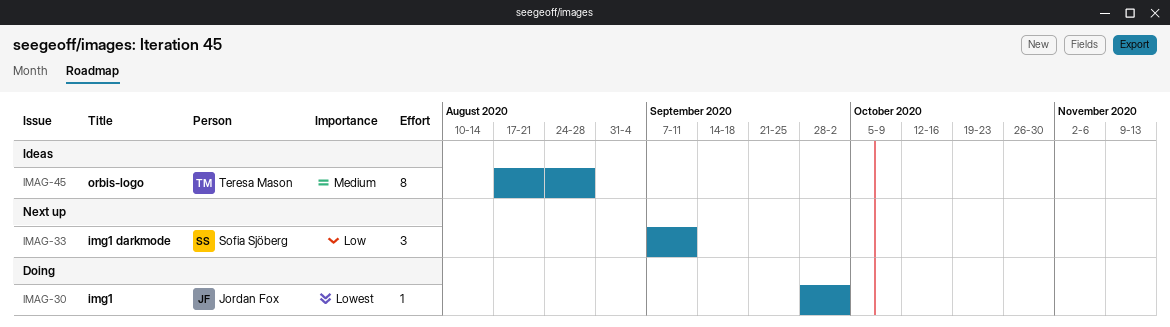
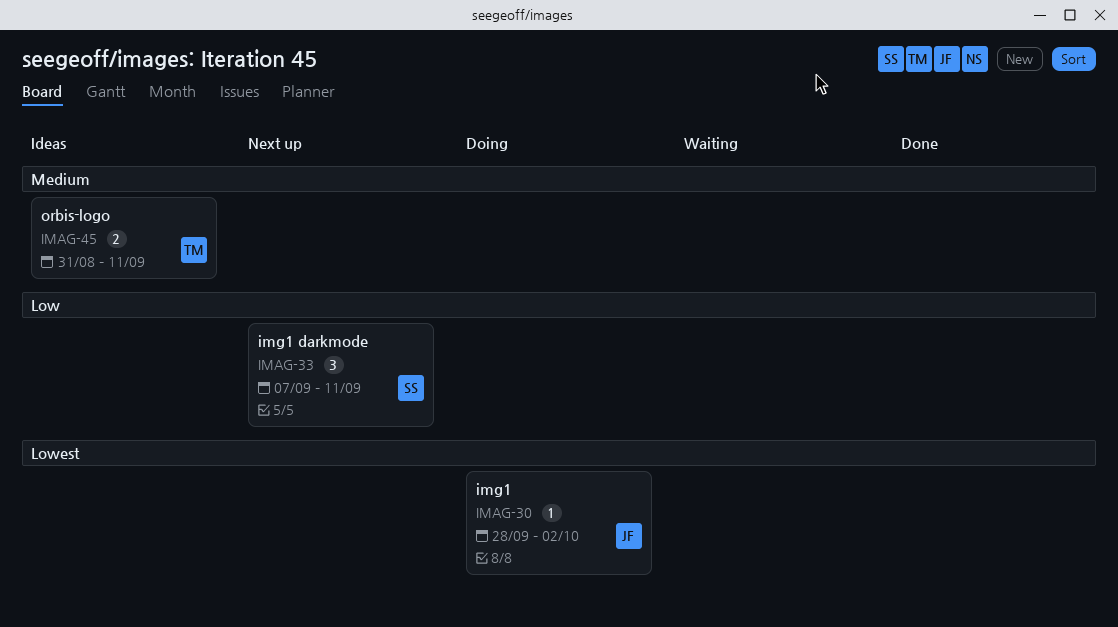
IMAG-45, estimate: 8 -> 2
IMAG-45, start: Aug 17 -> Aug 31
IMAG-45, due: Aug 28 -> Sep 11

